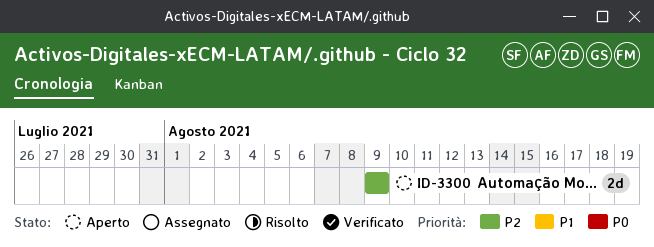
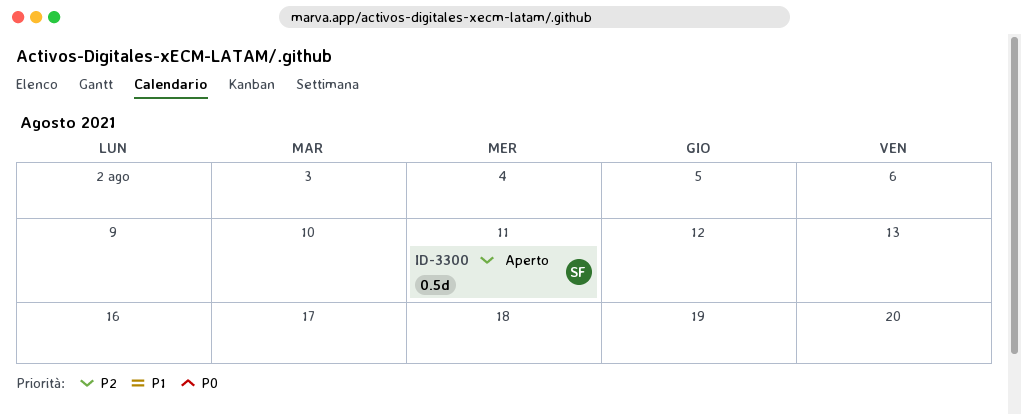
ID-3300, estimate: 2d -> 0.5d
ID-3300, due: Aug 9 -> Aug 11

